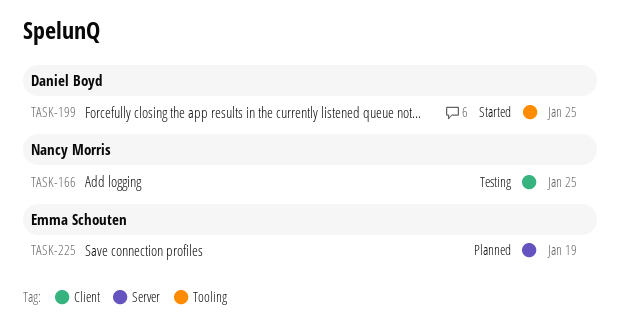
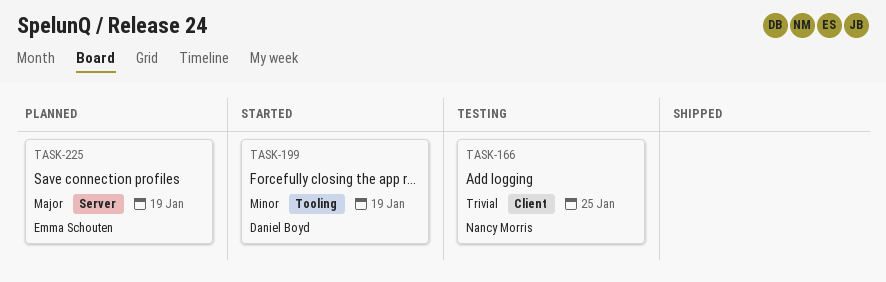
TASK-199, due: Jan 25 -> Jan 19

